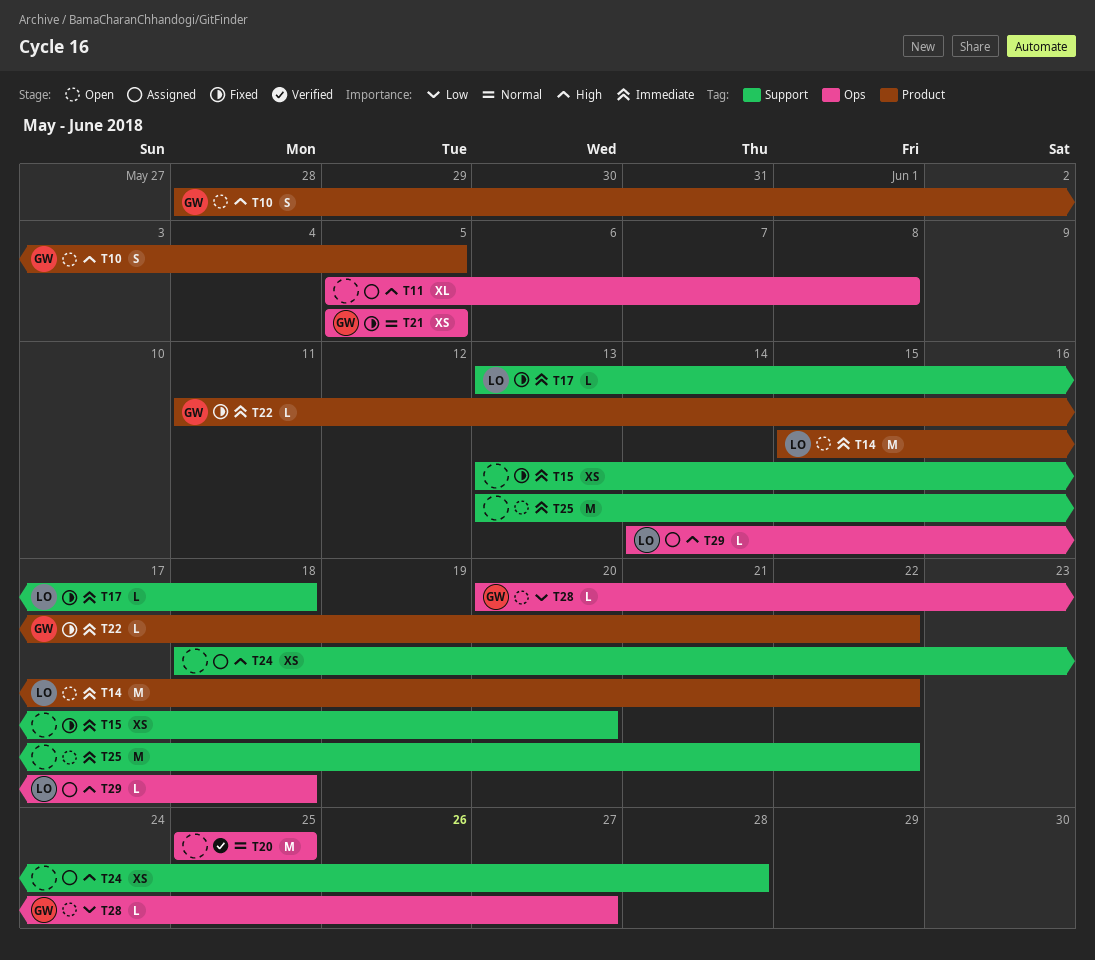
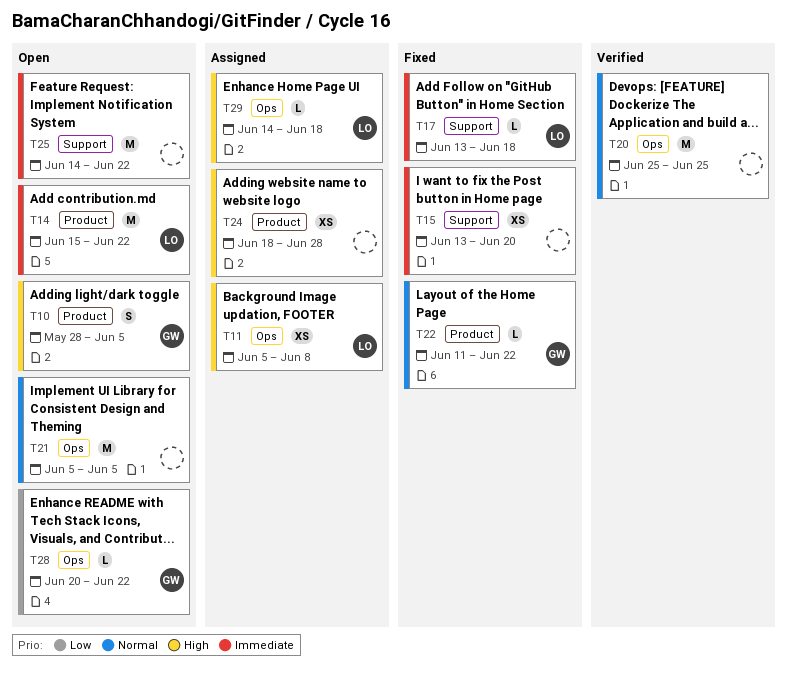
T11, owner: none -> LO
T11, estimate: XL -> XS
T21, status: Fixed -> Open
T21, owner: GW -> none
T21, estimate: XS -> M
T22, priority: Immediate -> Normal
T24, label: Support -> Product
T25, start: Jun 13 -> Jun 14
T28, due: Jun 27 -> Jun 22

